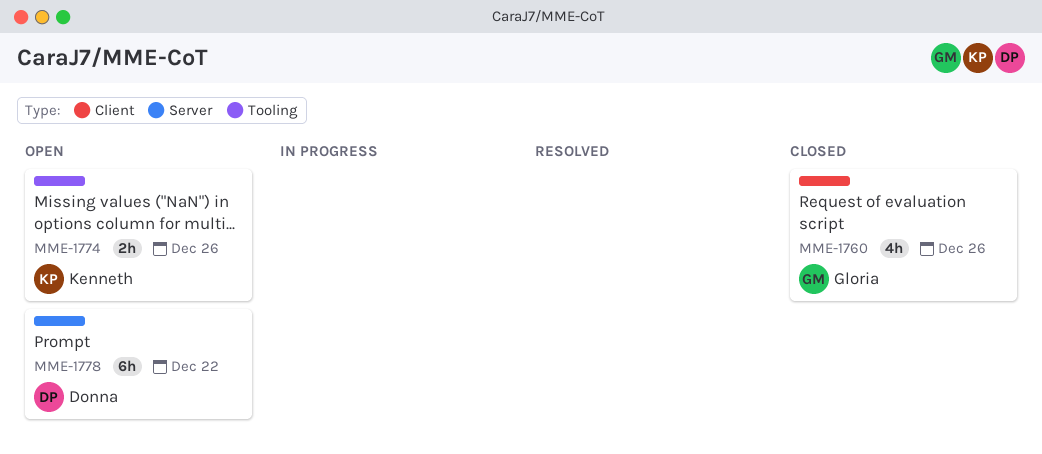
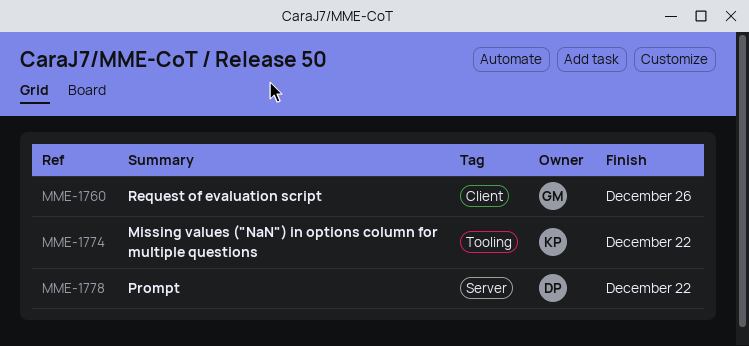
MME-1774, due: Dec 26 -> Dec 22

